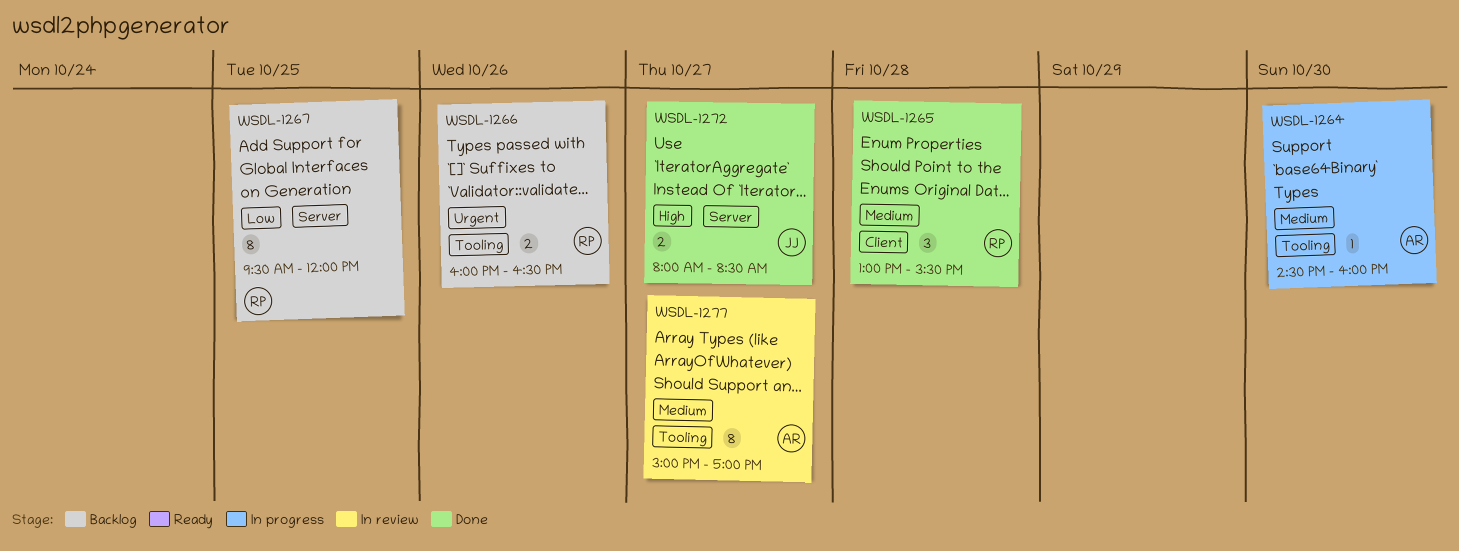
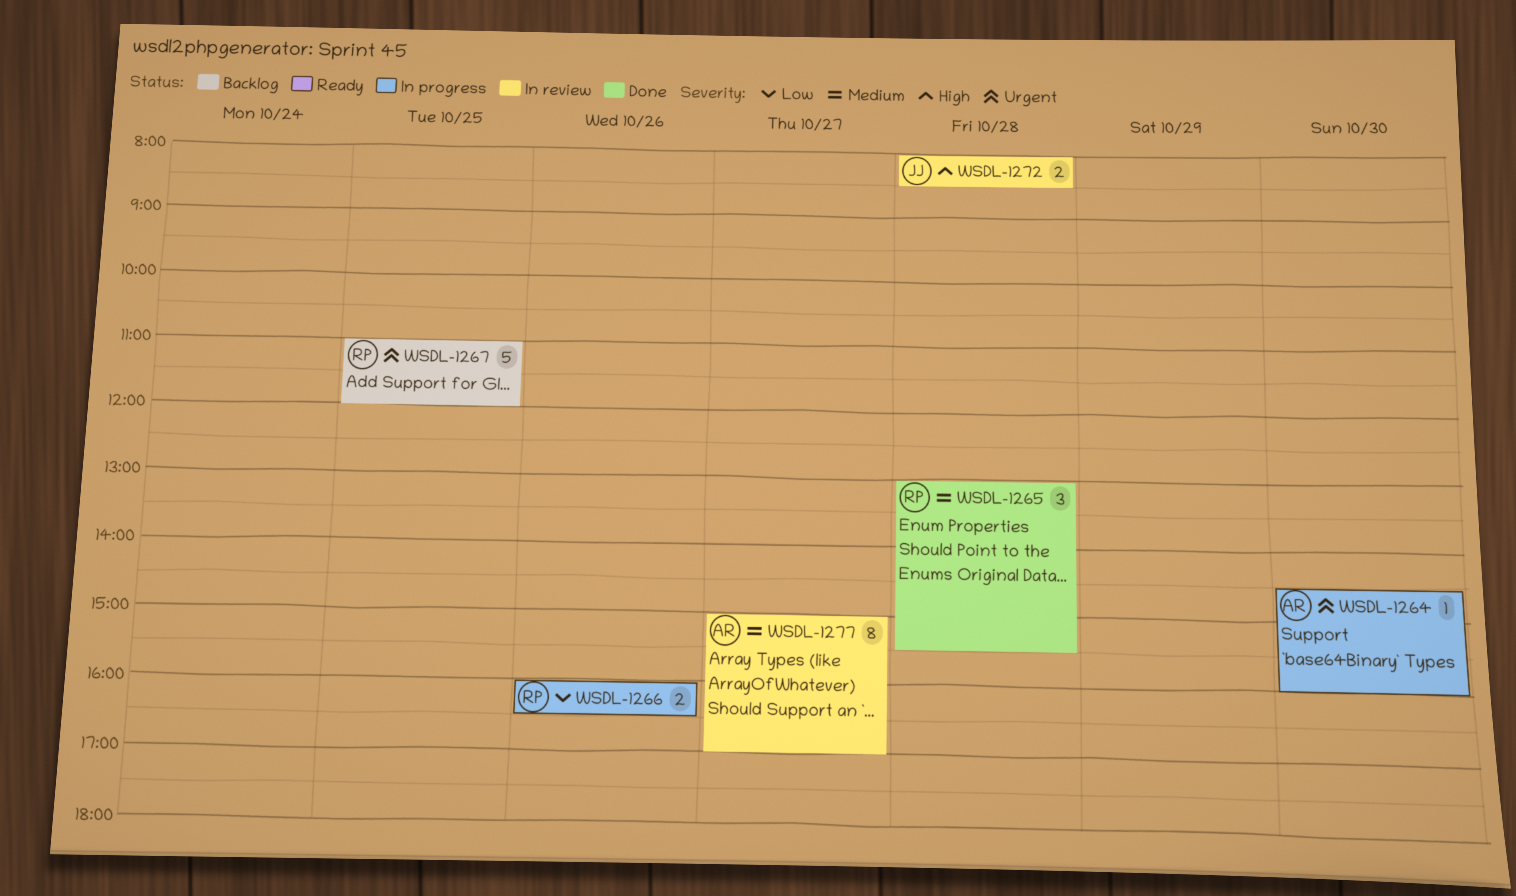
WSDL-1264, priority: Medium -> Urgent
WSDL-1266, status: Backlog -> In progress
WSDL-1266, priority: Urgent -> Low
WSDL-1267, priority: Low -> Urgent
WSDL-1267, estimate: 8 -> 5
WSDL-1267, begins: 09:30 -> 11:00
WSDL-1272, status: Done -> In review
WSDL-1272, day: Oct 27 -> Oct 28

